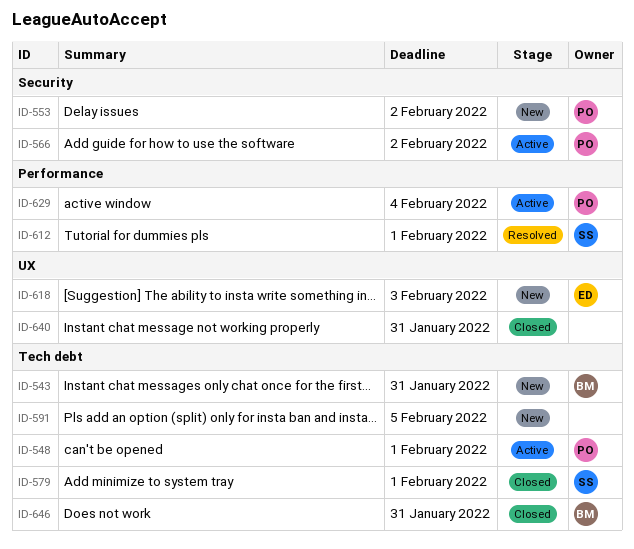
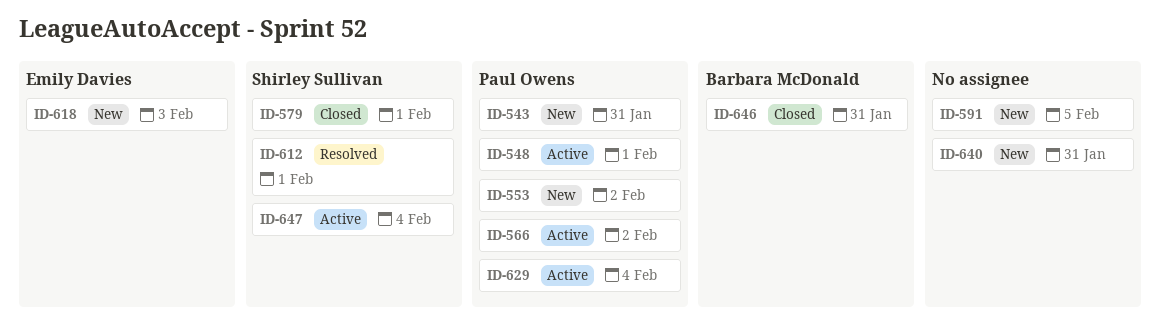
ID-543, owner: Barbara McDonald -> Paul Owens
ID-640, status: Closed -> New
ID-647: none -> present

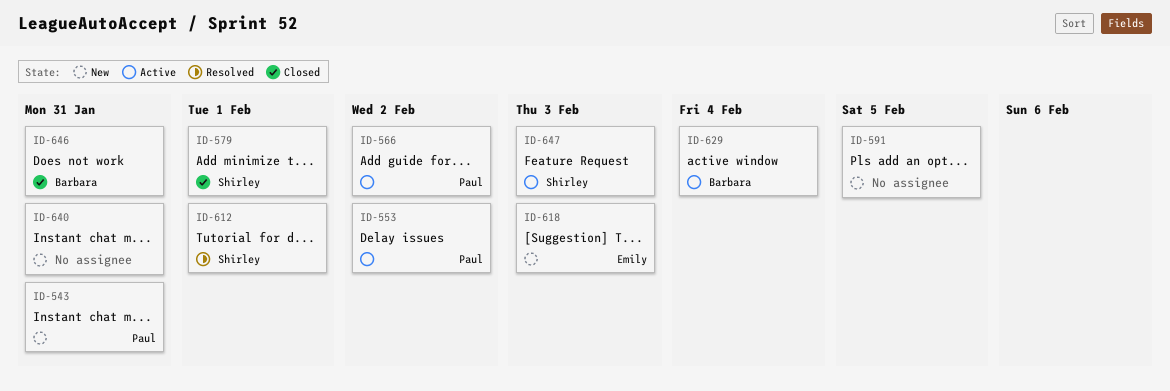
ID-548: present -> none
ID-553, status: New -> Active
ID-629, owner: Paul Owens -> Barbara McDonald
ID-647, due: Feb 4 -> Feb 3

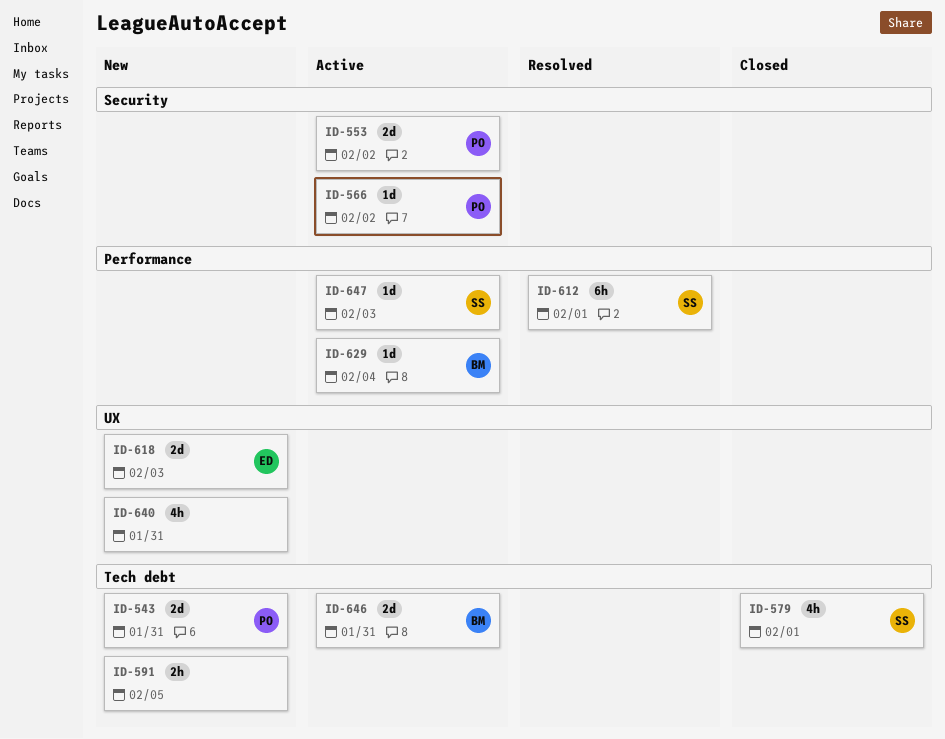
ID-646, status: Closed -> Active

